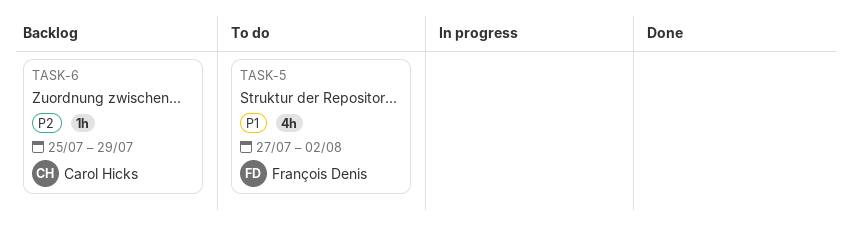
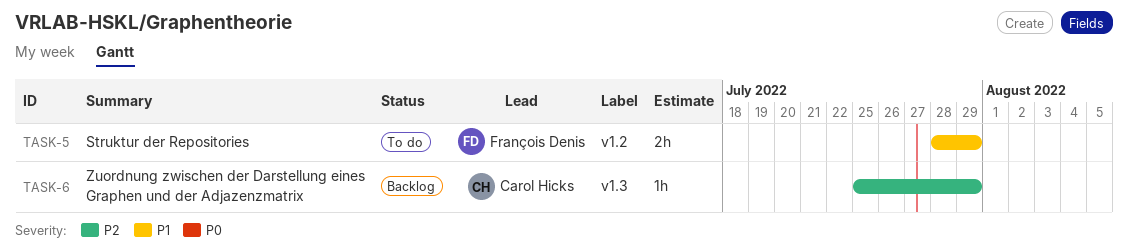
TASK-5, estimate: 4h -> 2h
TASK-5, start: Jul 27 -> Jul 28
TASK-5, due: Aug 2 -> Jul 29

